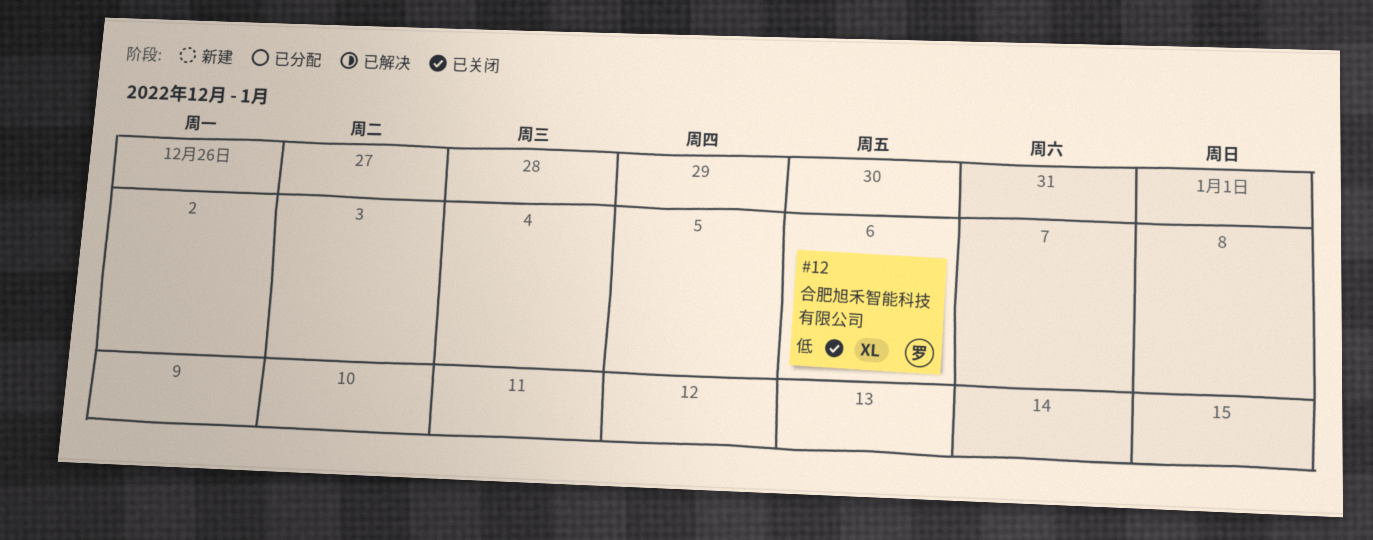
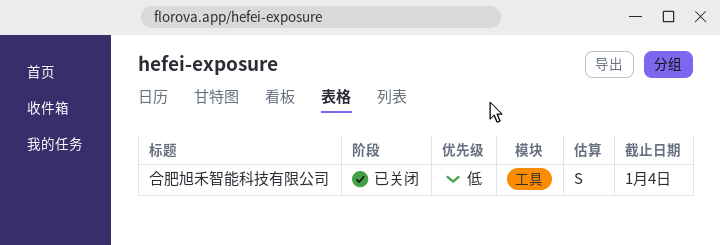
合肥旭禾智能科技有限公司, estimate: XL -> S
合肥旭禾智能科技有限公司, due: Jan 6 -> Jan 4

